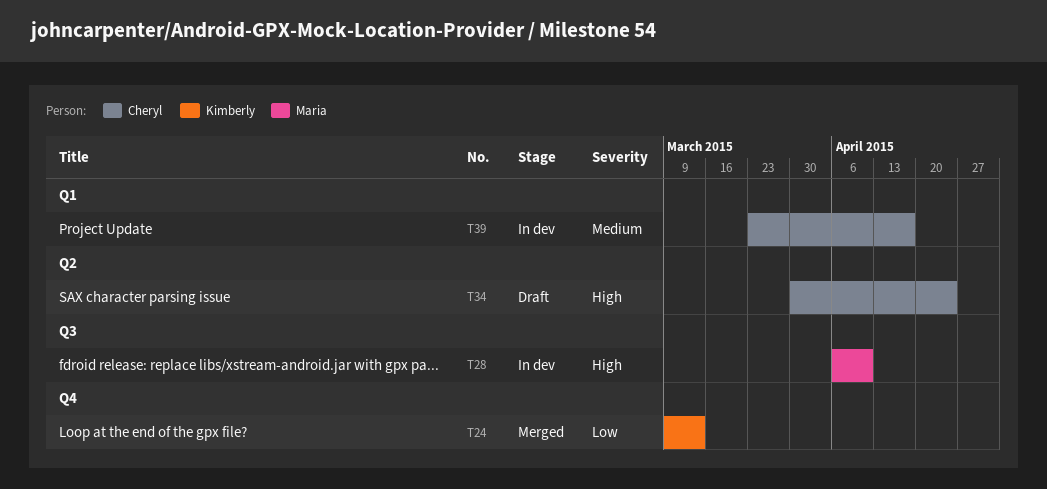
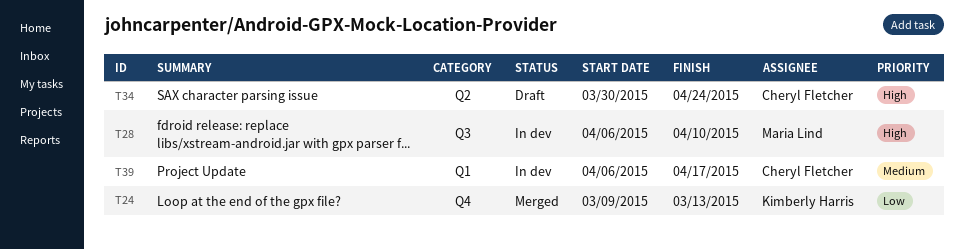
T39, start: Mar 23 -> Apr 6

